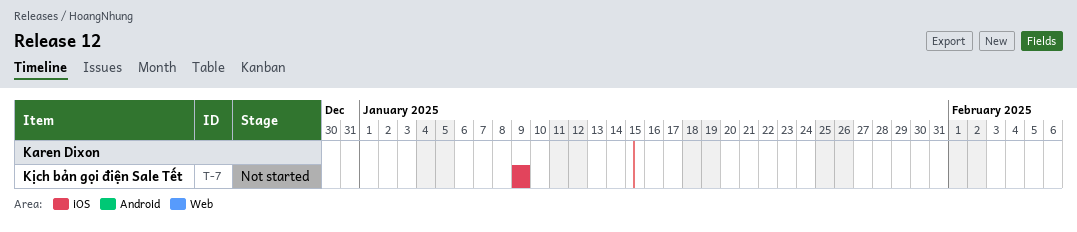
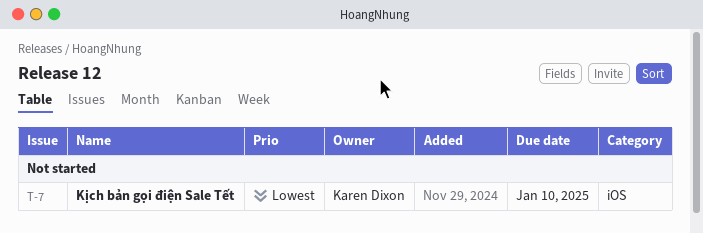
T-7, due: Jan 9 -> Jan 10

